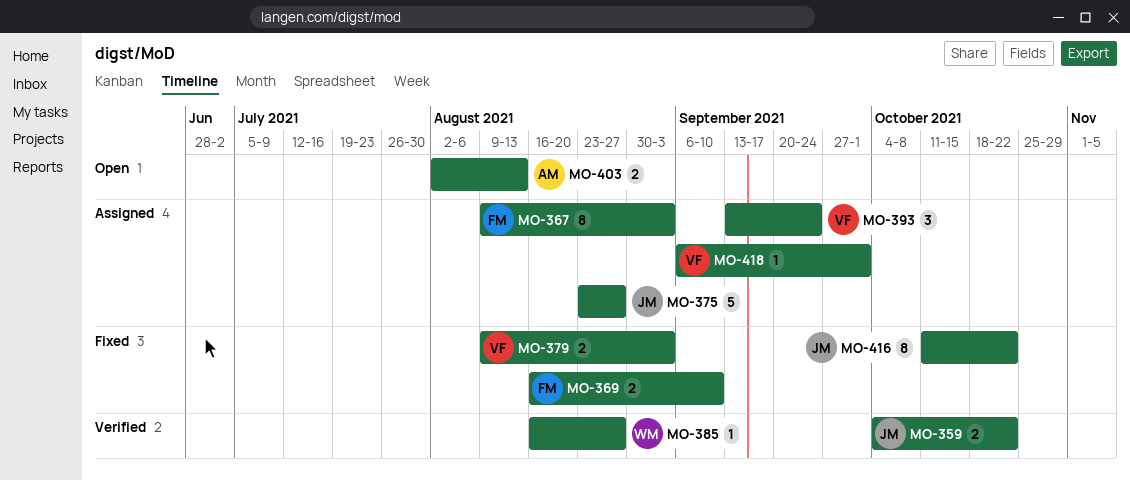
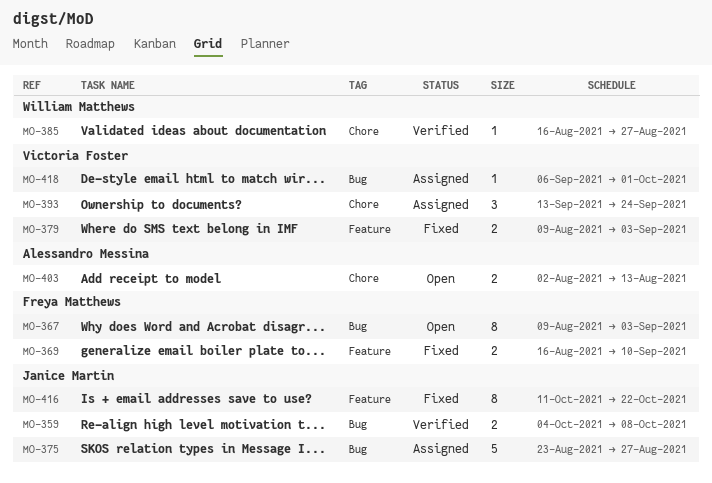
MO-359, due: Oct 22 -> Oct 8
MO-367, status: Assigned -> Open

